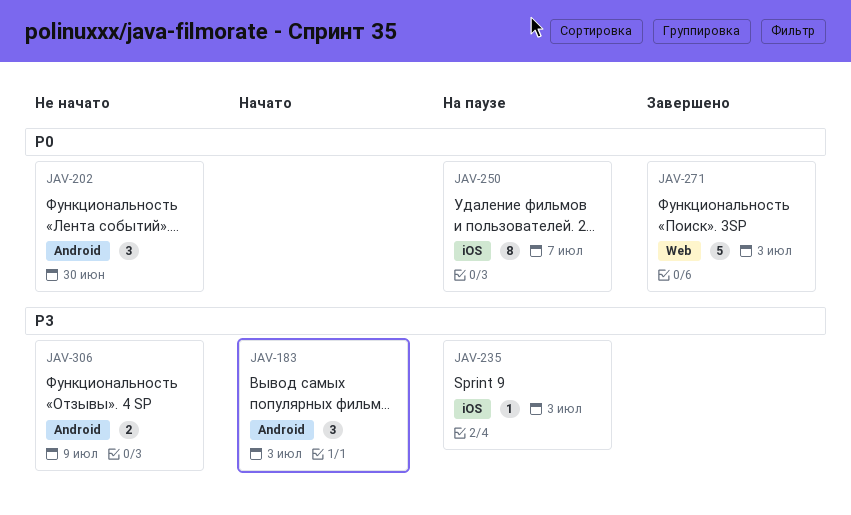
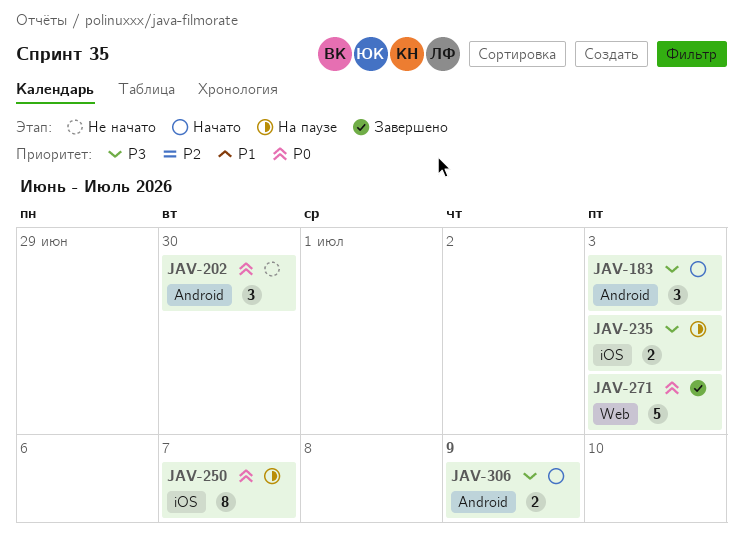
JAV-235, estimate: 1 -> 2
JAV-306, status: Не начато -> Начато

